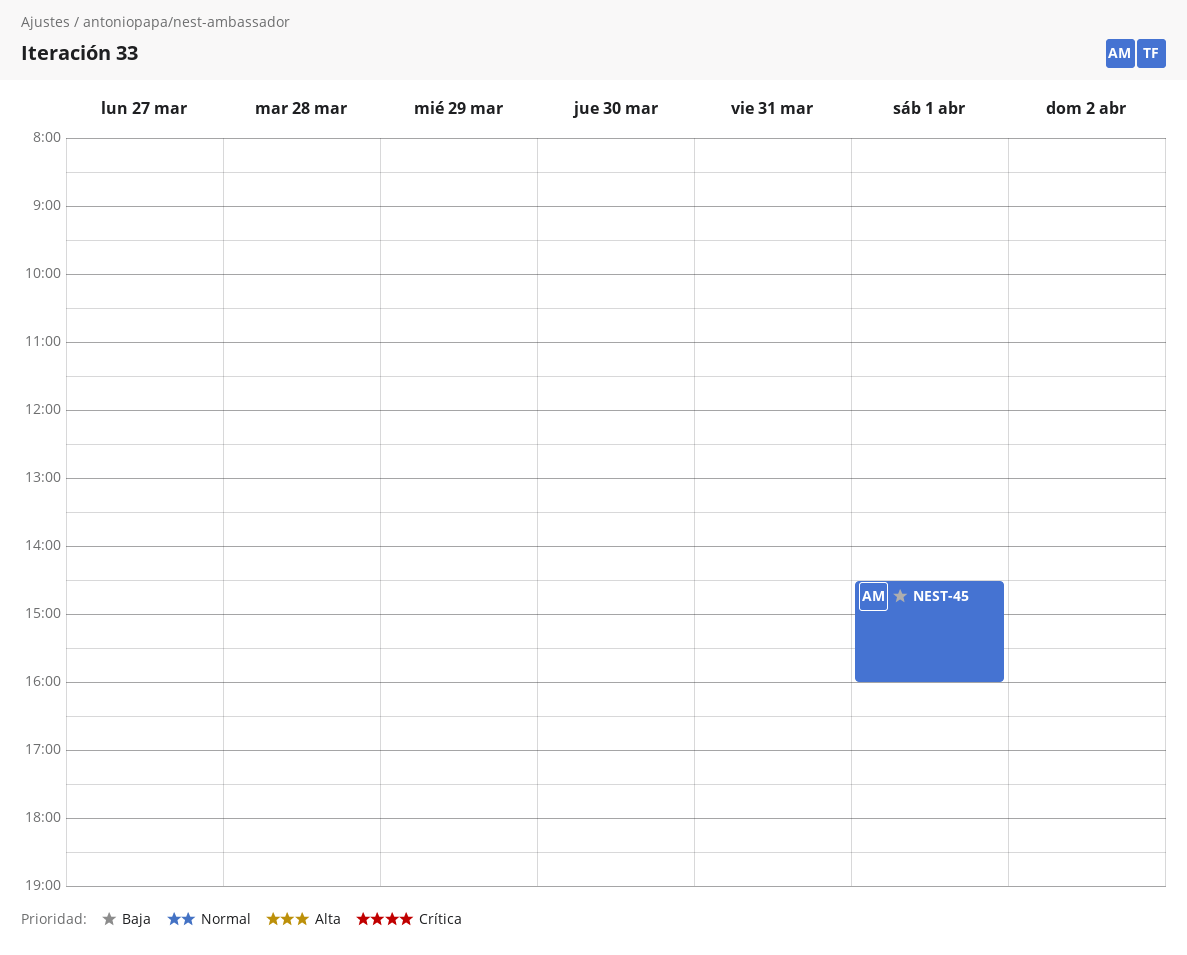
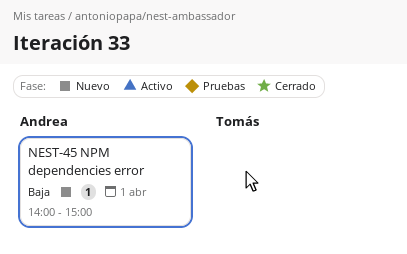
NEST-45, begins: 14:30 -> 14:00
NEST-45, ends: 16:00 -> 15:00

